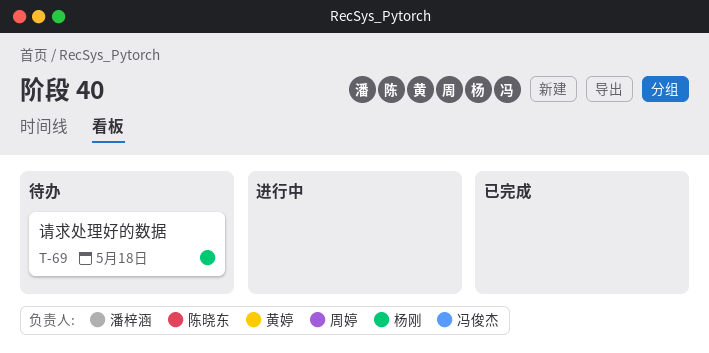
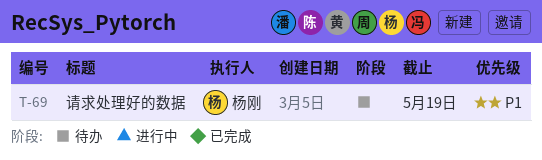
T-69, due: May 18 -> May 19

